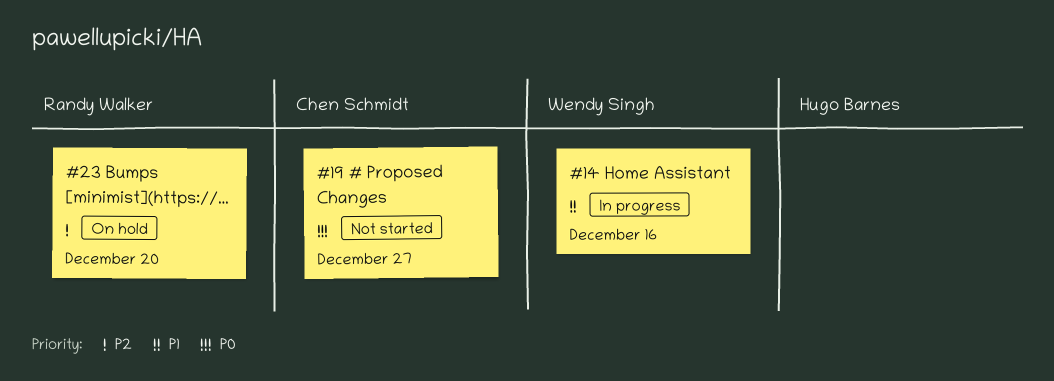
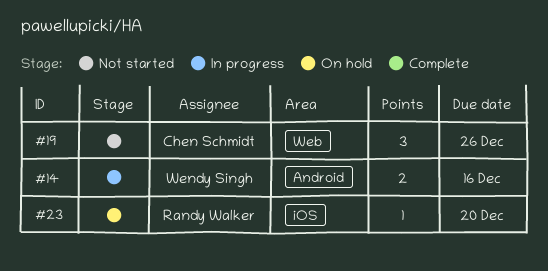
#19, due: Dec 27 -> Dec 26

